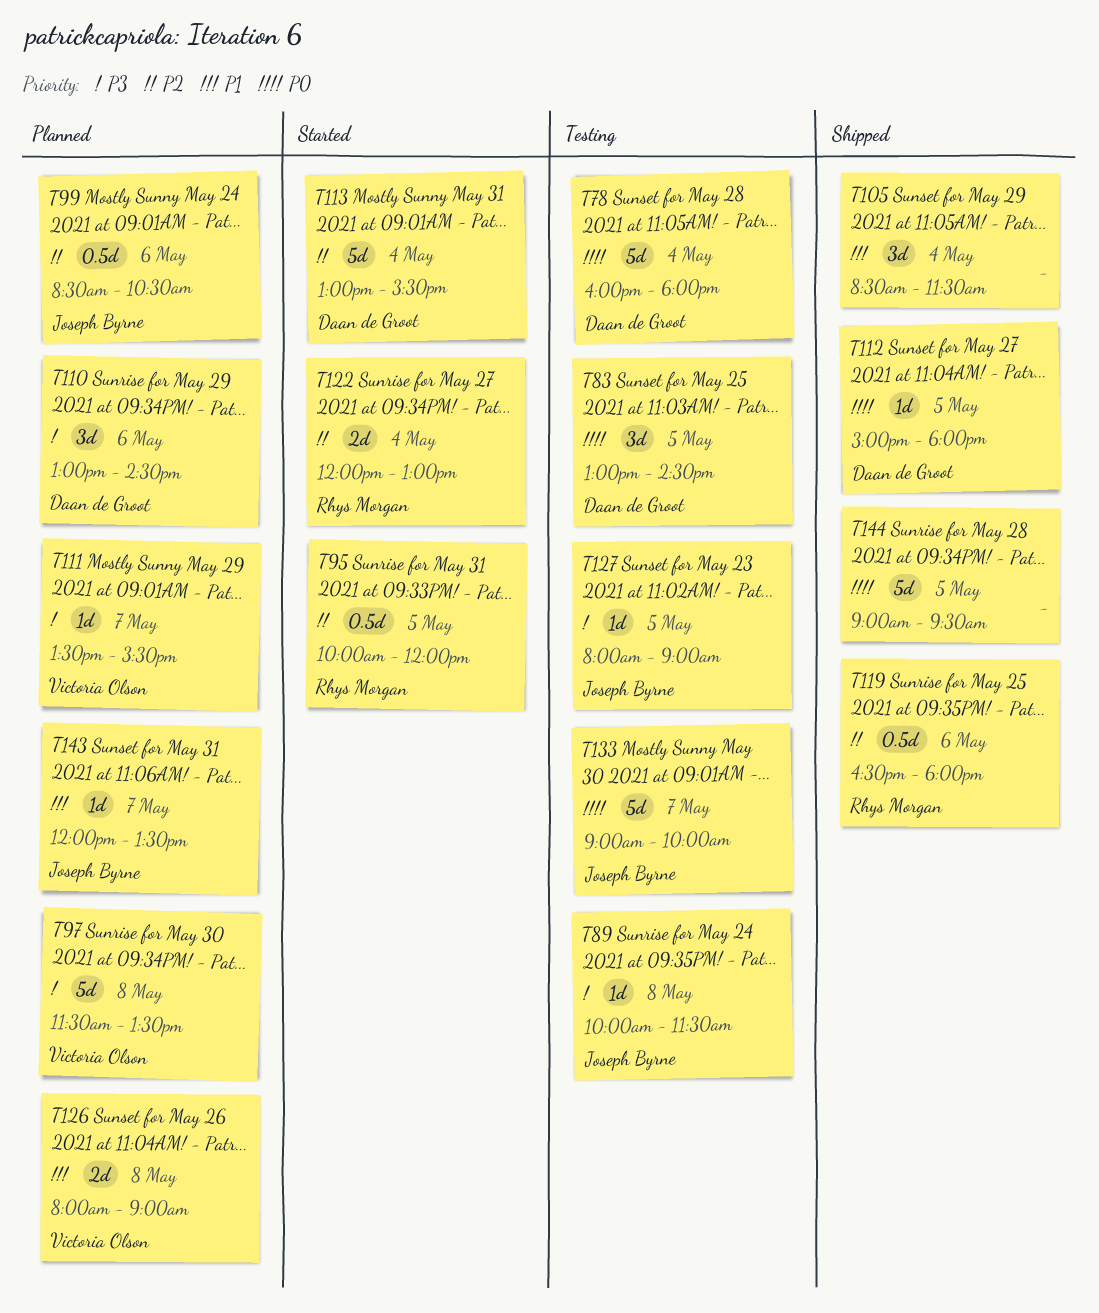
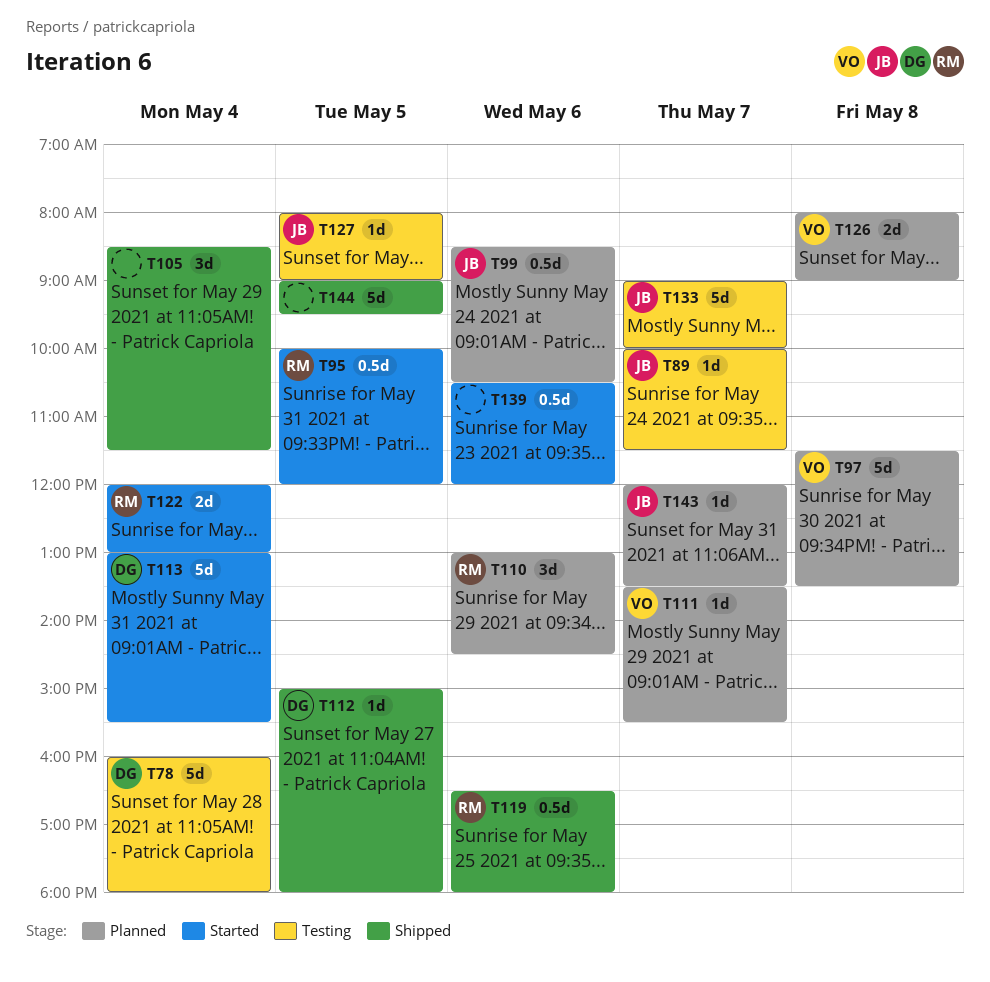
T83: present -> none
T89, day: May 8 -> May 7
T110, owner: Daan de Groot -> Rhys Morgan
T139: none -> present

